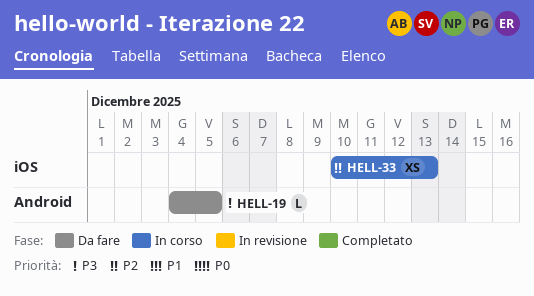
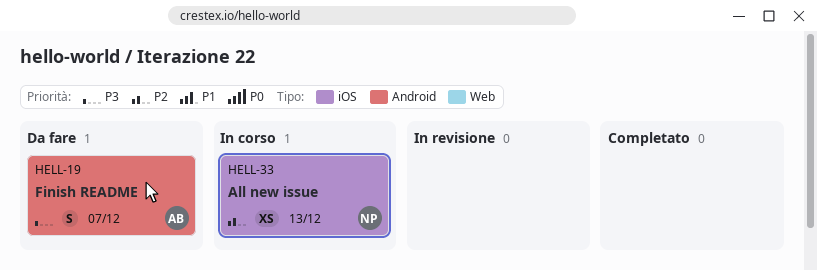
HELL-19, estimate: L -> S
HELL-19, due: Dec 5 -> Dec 7

